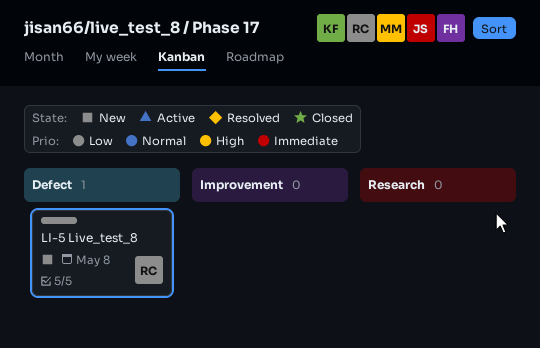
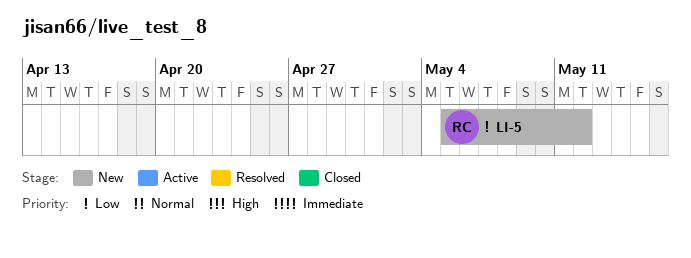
LI-5, due: May 8 -> May 12

